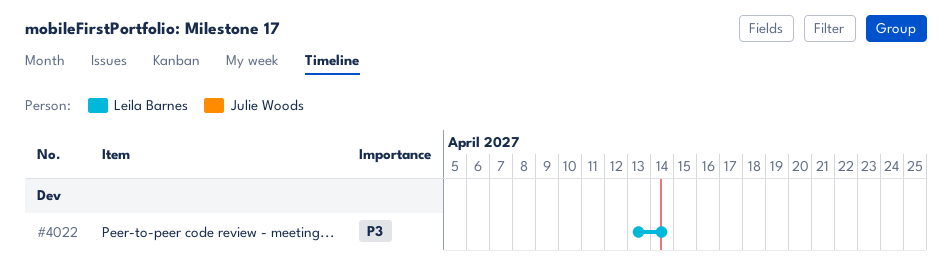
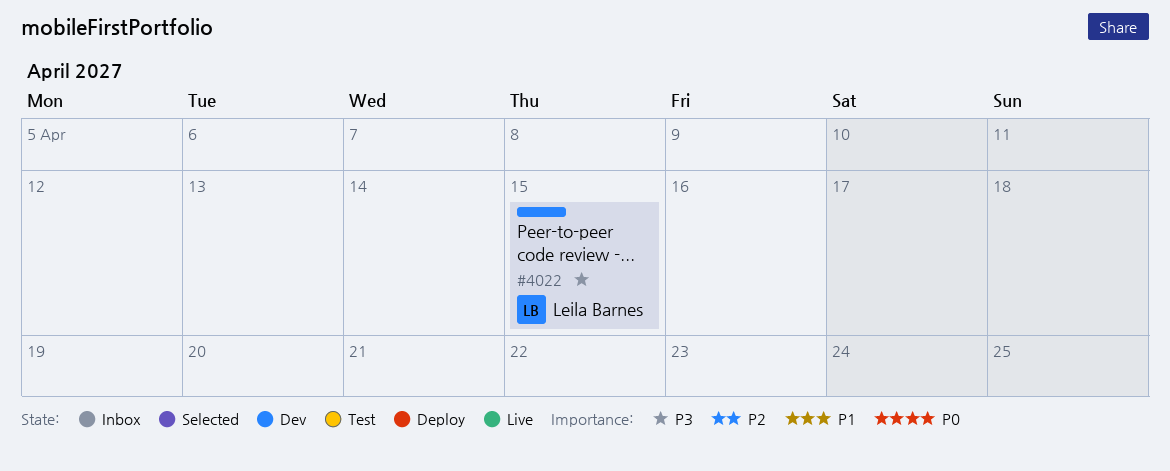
#4022, due: Apr 14 -> Apr 15

